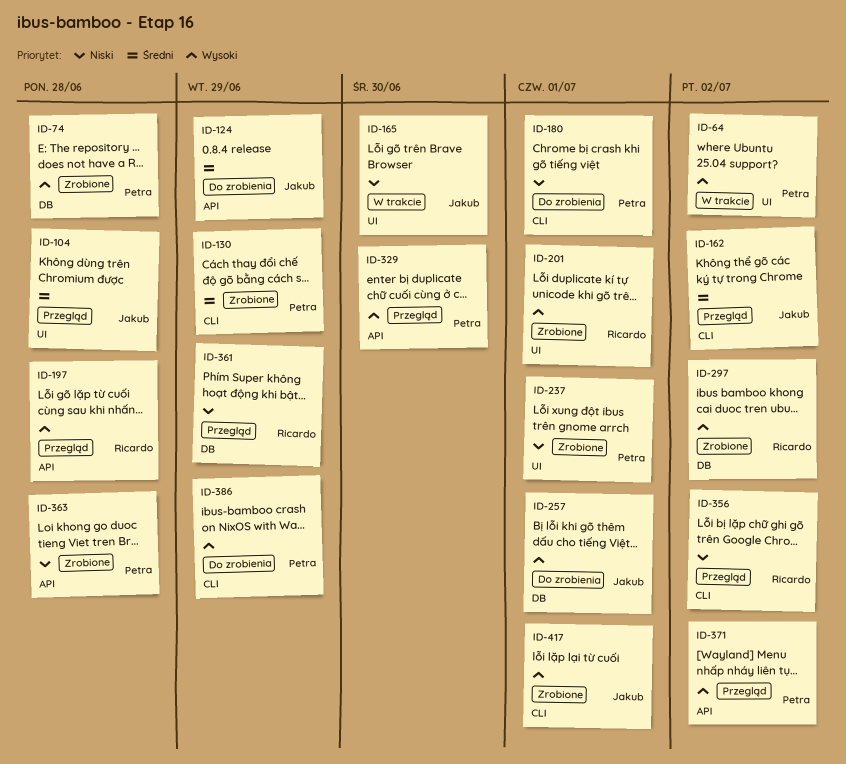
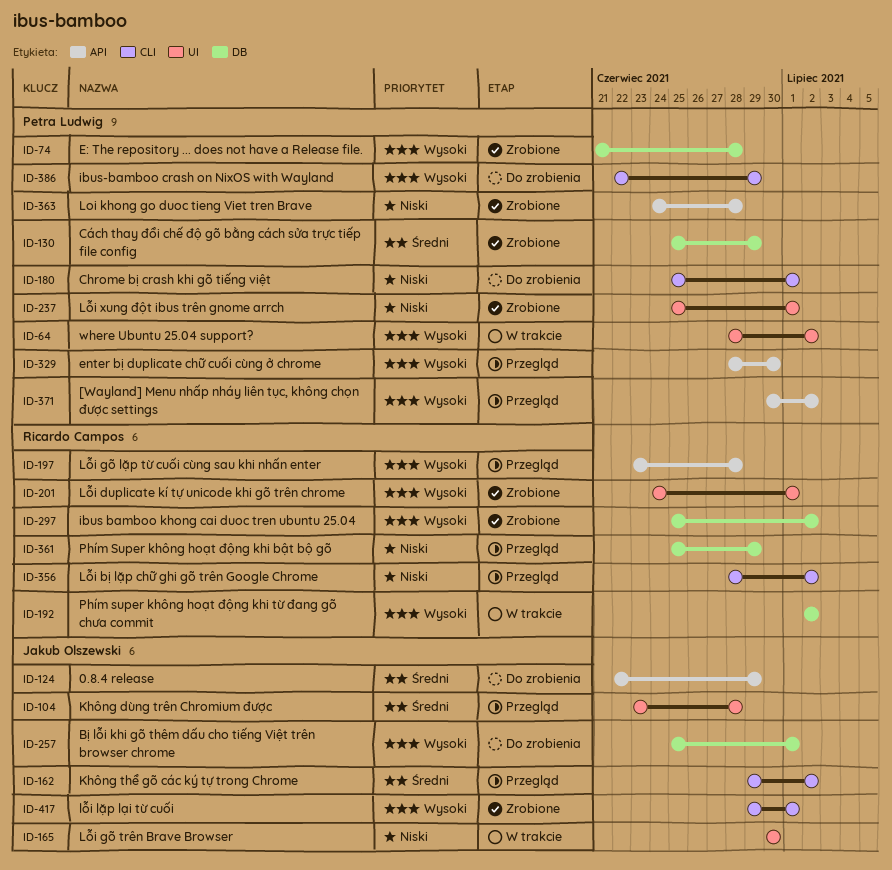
ID-130, label: CLI -> DB
ID-192: none -> present

